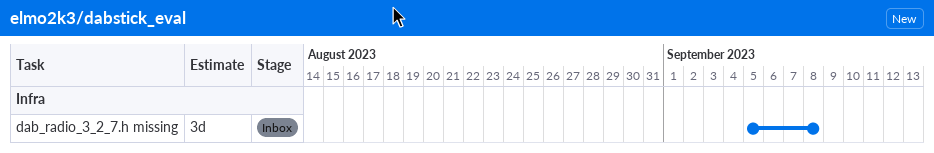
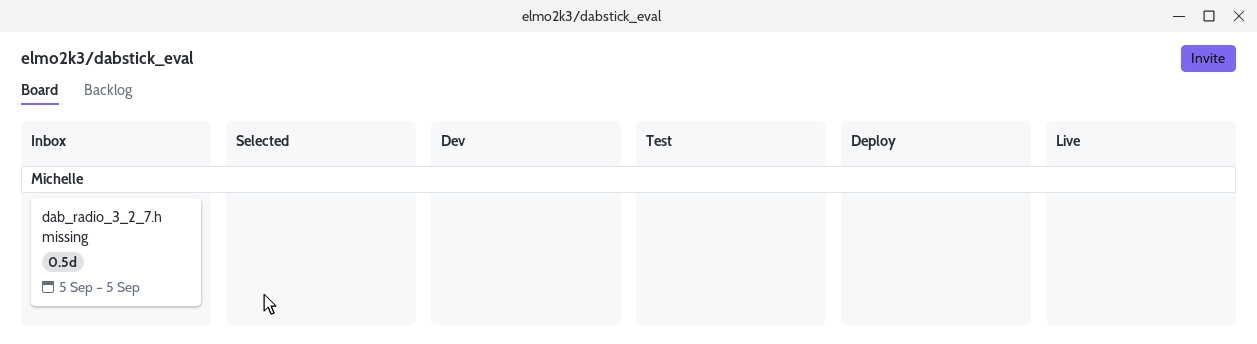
dab_radio_3_2_7.h missing, estimate: 3d -> 0.5d
dab_radio_3_2_7.h missing, due: Sep 8 -> Sep 5

